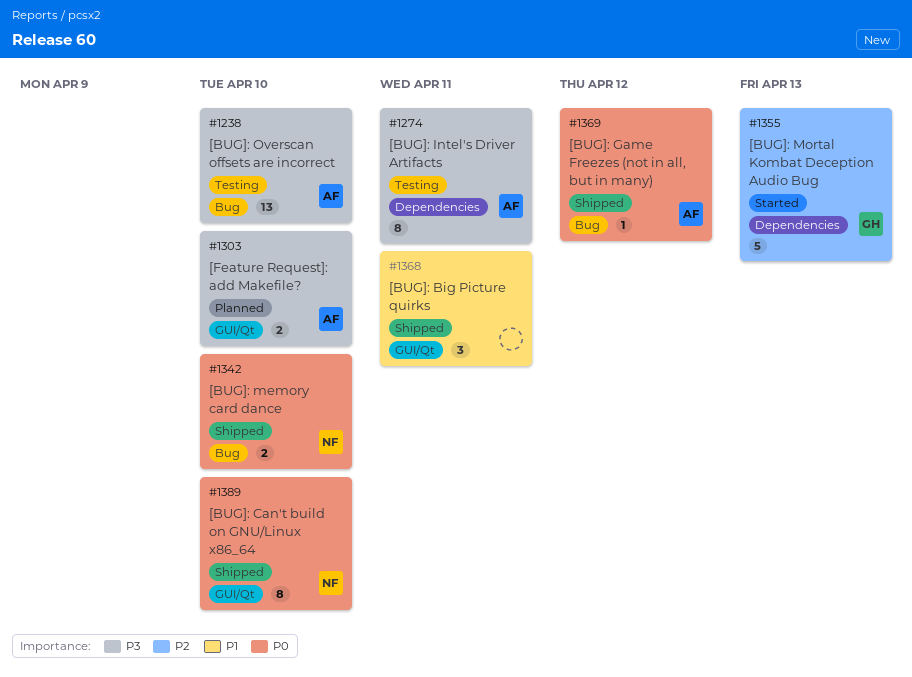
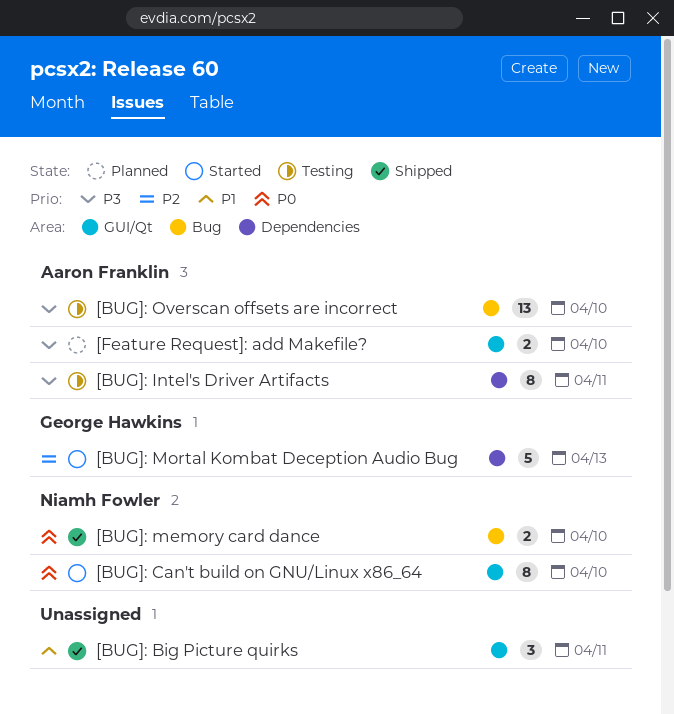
[BUG]: Can't build on GNU/Linux x86_64, status: Shipped -> Started
[BUG]: Game Freezes (not in all, but in many): present -> none

